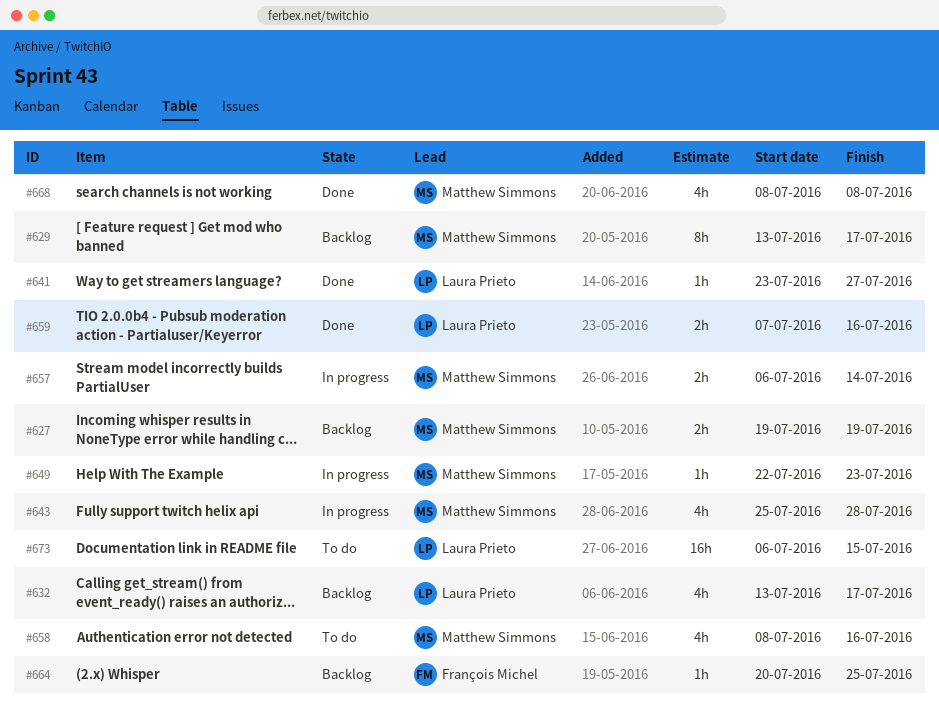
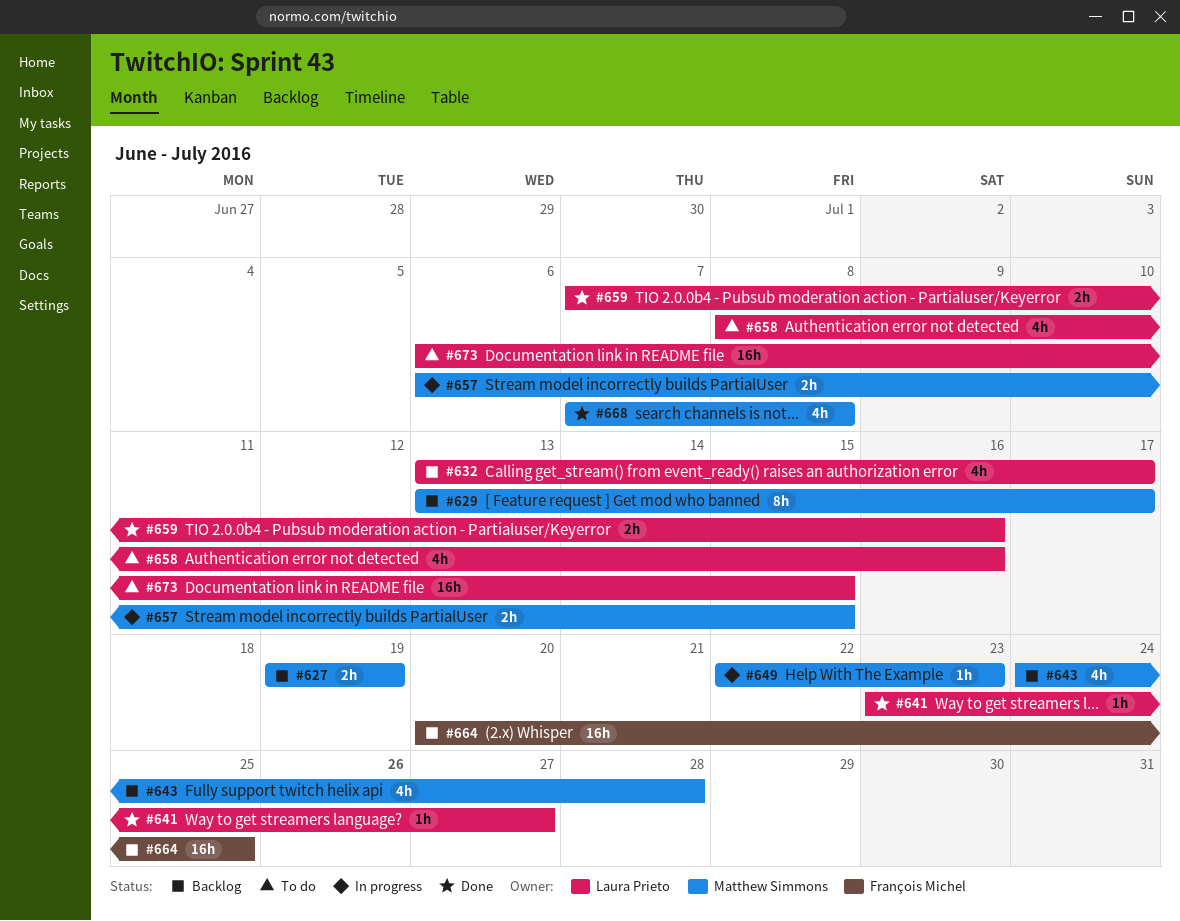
#643, status: In progress -> Backlog
#643, start: Jul 25 -> Jul 24
#657, due: Jul 14 -> Jul 15
#658, owner: Matthew Simmons -> Laura Prieto
#664, estimate: 1h -> 16h
#668, start: Jul 8 -> Jul 7

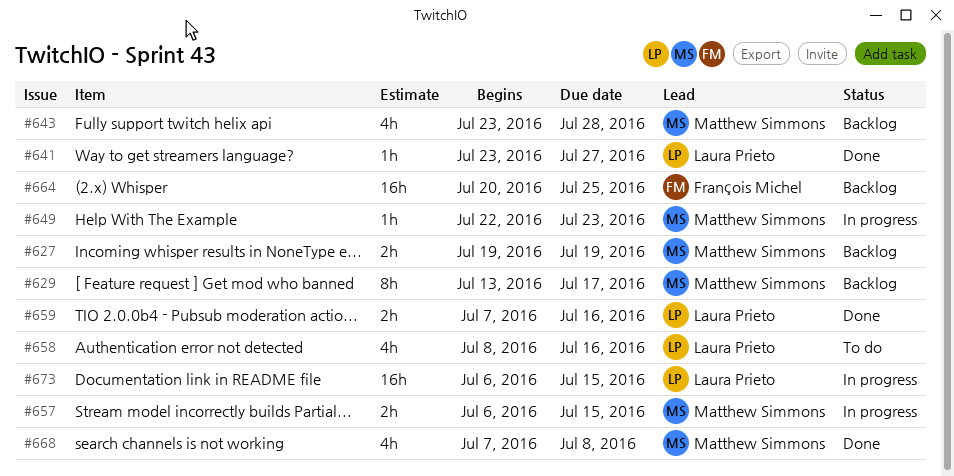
#632: present -> none
#643, start: Jul 24 -> Jul 23
#673, status: To do -> In progress

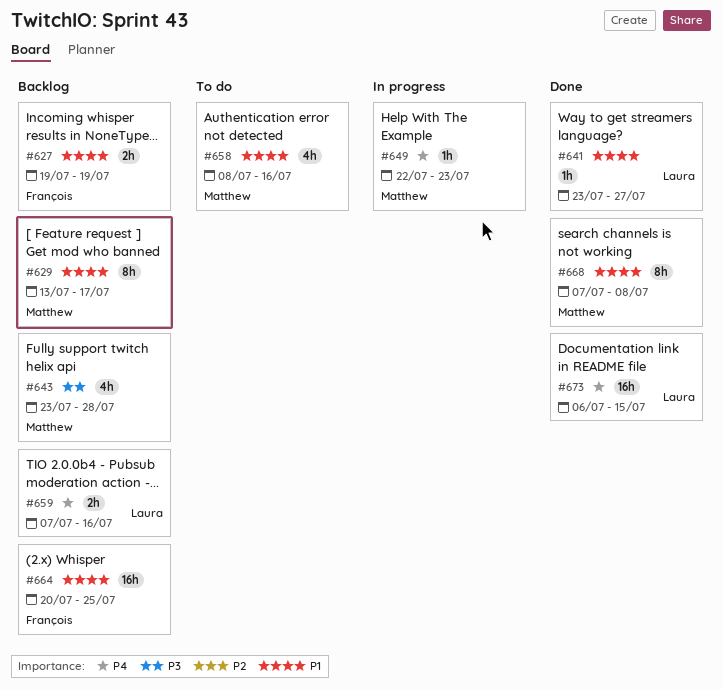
#627, owner: Matthew Simmons -> François Michel
#657: present -> none
#658, owner: Laura Prieto -> Matthew Simmons
#659, status: Done -> Backlog
#668, estimate: 4h -> 8h
#673, status: In progress -> Done

